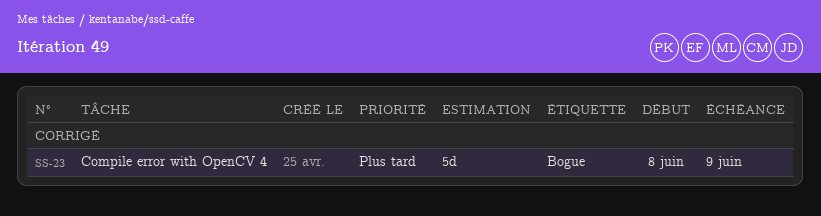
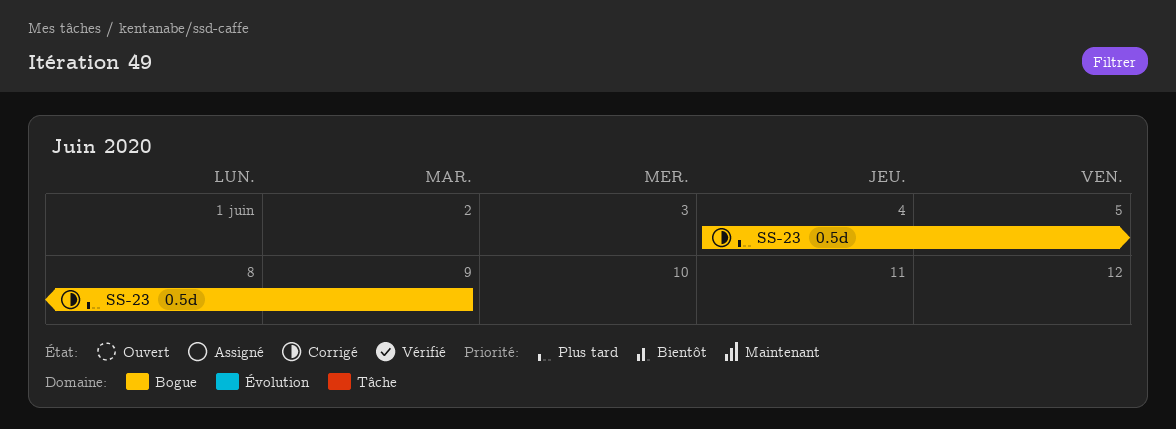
SS-23, estimate: 5d -> 0.5d
SS-23, start: Jun 8 -> Jun 4

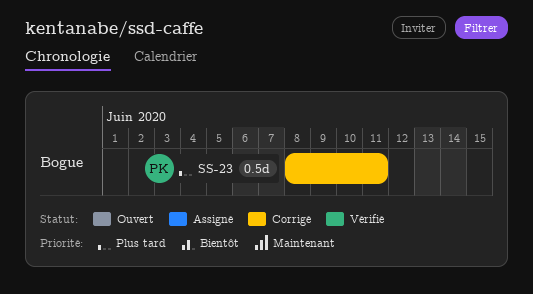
SS-23, start: Jun 4 -> Jun 8
SS-23, due: Jun 9 -> Jun 11

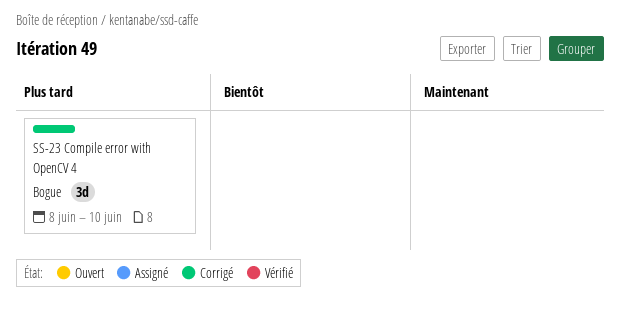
SS-23, estimate: 0.5d -> 3d
SS-23, due: Jun 11 -> Jun 10

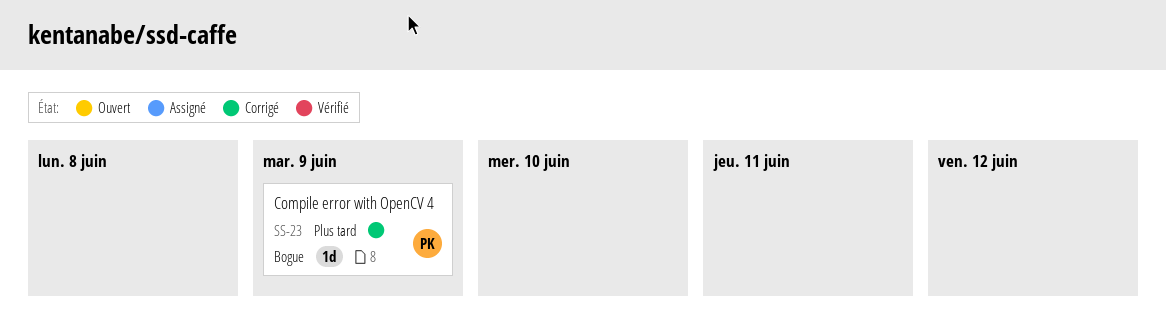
SS-23, estimate: 3d -> 1d
SS-23, due: Jun 10 -> Jun 9

